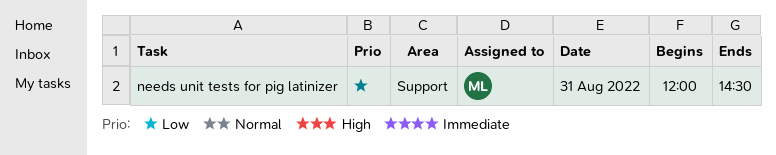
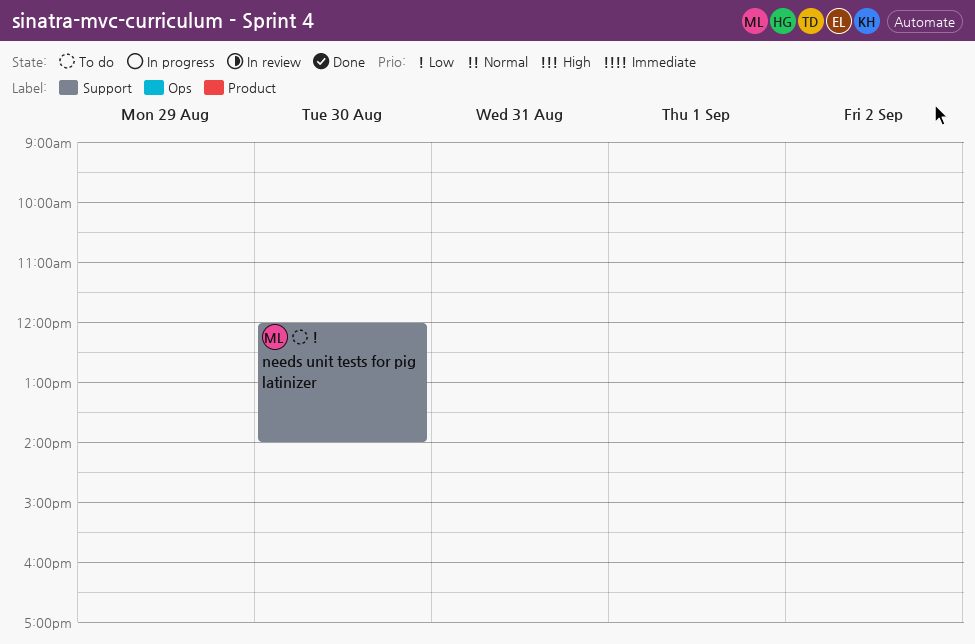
needs unit tests for pig latinizer, day: Aug 31 -> Aug 30
needs unit tests for pig latinizer, ends: 14:30 -> 14:00

